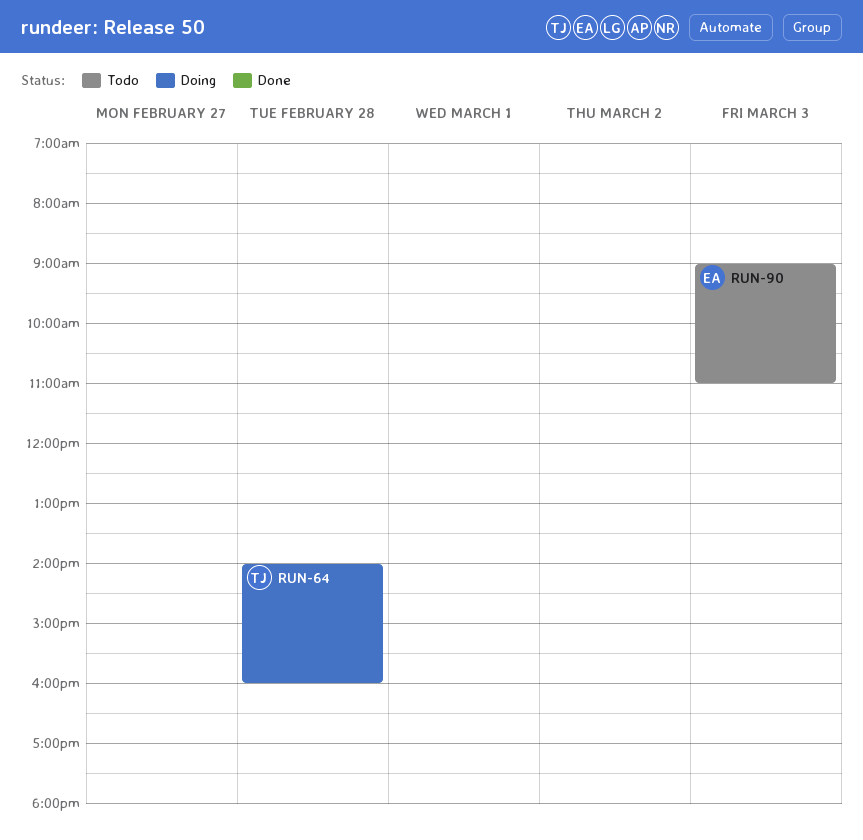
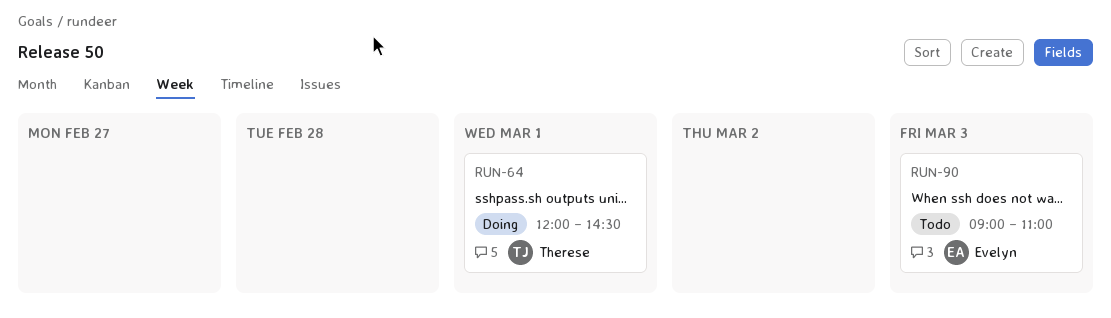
RUN-64, day: Feb 28 -> Mar 1
RUN-64, begins: 14:00 -> 12:00
RUN-64, ends: 16:00 -> 14:30

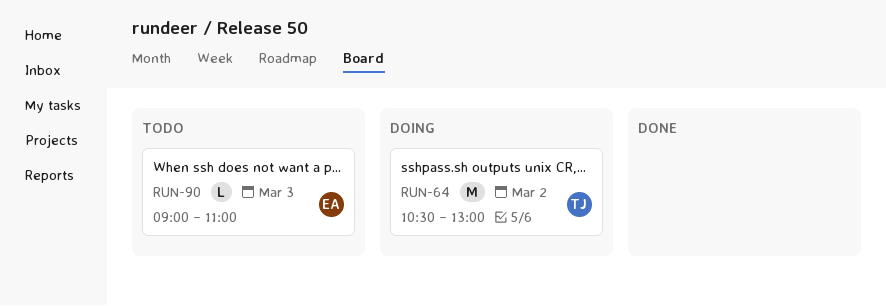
RUN-64, day: Mar 1 -> Mar 2
RUN-64, begins: 12:00 -> 10:30
RUN-64, ends: 14:30 -> 13:00

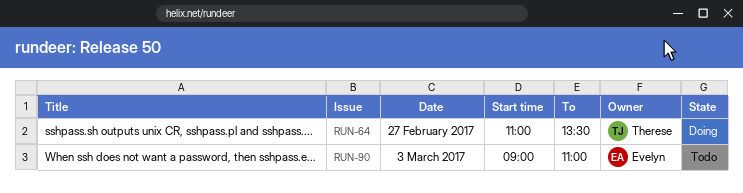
RUN-64, day: Mar 2 -> Feb 27
RUN-64, begins: 10:30 -> 11:00
RUN-64, ends: 13:00 -> 13:30

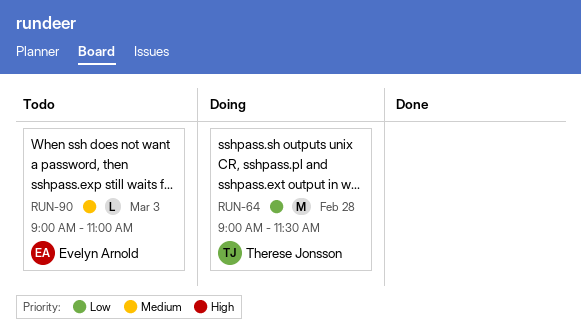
RUN-64, day: Feb 27 -> Feb 28
RUN-64, begins: 11:00 -> 09:00
RUN-64, ends: 13:30 -> 11:30

